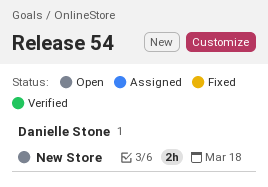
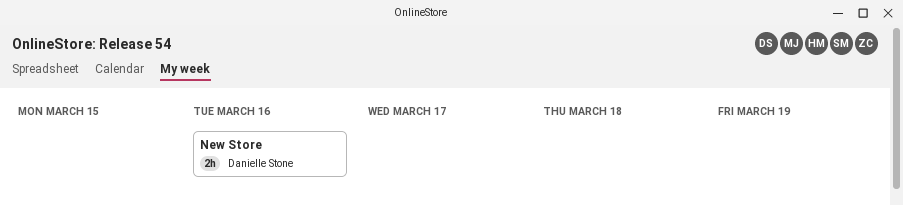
New Store, due: Mar 18 -> Mar 16

